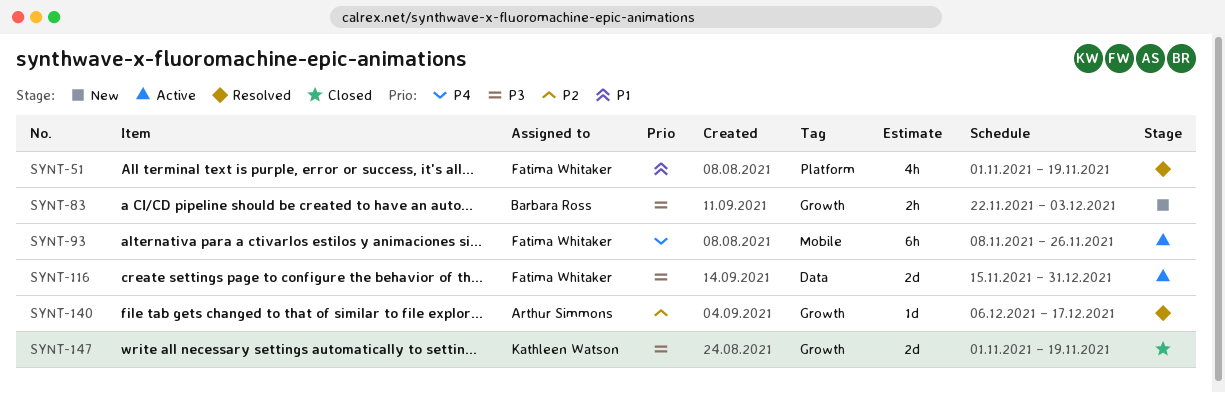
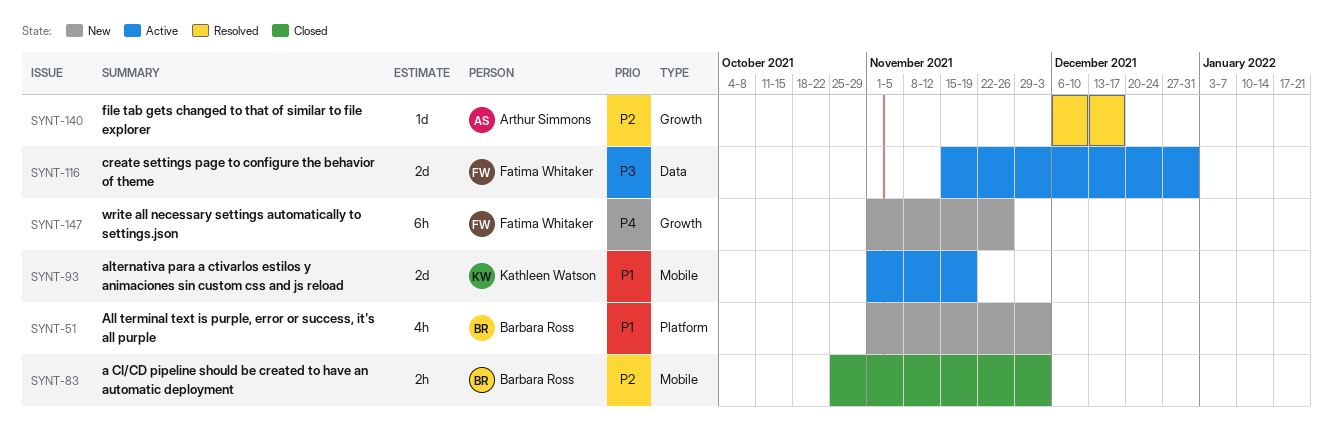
SYNT-51, status: Resolved -> New
SYNT-51, owner: Fatima Whitaker -> Barbara Ross
SYNT-51, due: Nov 19 -> Dec 3
SYNT-83, status: New -> Closed
SYNT-83, priority: P3 -> P2
SYNT-83, label: Growth -> Mobile
SYNT-83, start: Nov 22 -> Oct 25
SYNT-93, owner: Fatima Whitaker -> Kathleen Watson
SYNT-93, priority: P4 -> P1
SYNT-93, estimate: 6h -> 2d
SYNT-93, start: Nov 8 -> Nov 1
SYNT-93, due: Nov 26 -> Nov 19
SYNT-147, status: Closed -> New
SYNT-147, owner: Kathleen Watson -> Fatima Whitaker
SYNT-147, priority: P3 -> P4
SYNT-147, estimate: 2d -> 6h
SYNT-147, due: Nov 19 -> Nov 26

